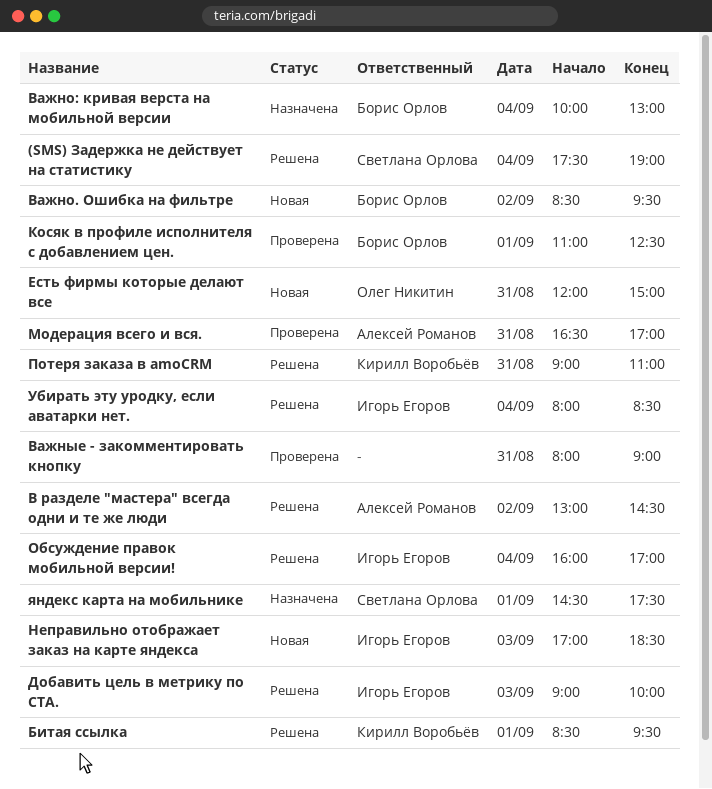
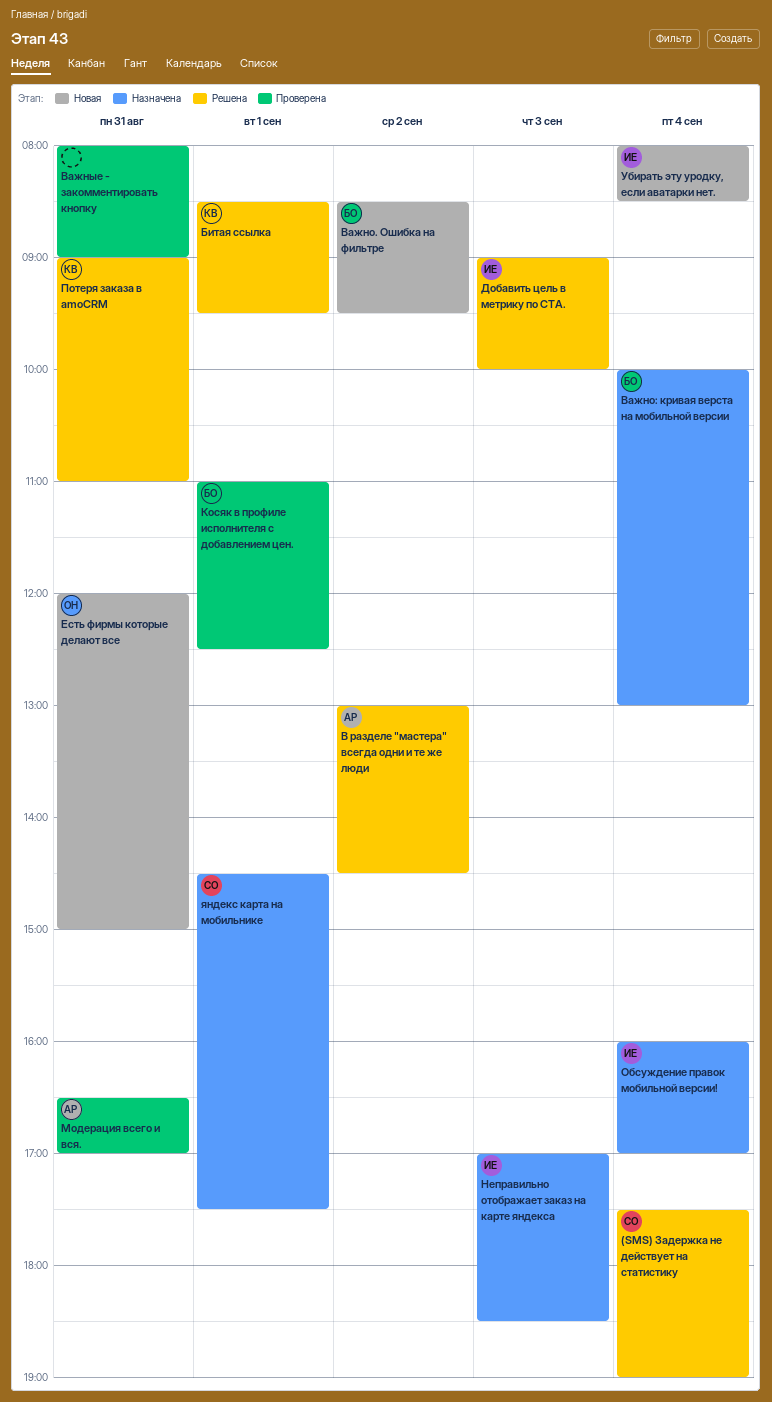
Неправильно отображает заказ на карте яндекса, status: Новая -> Назначена
Обсуждение правок мобильной версии!, status: Решена -> Назначена
Убирать эту уродку, если аватарки нет., status: Решена -> Новая

